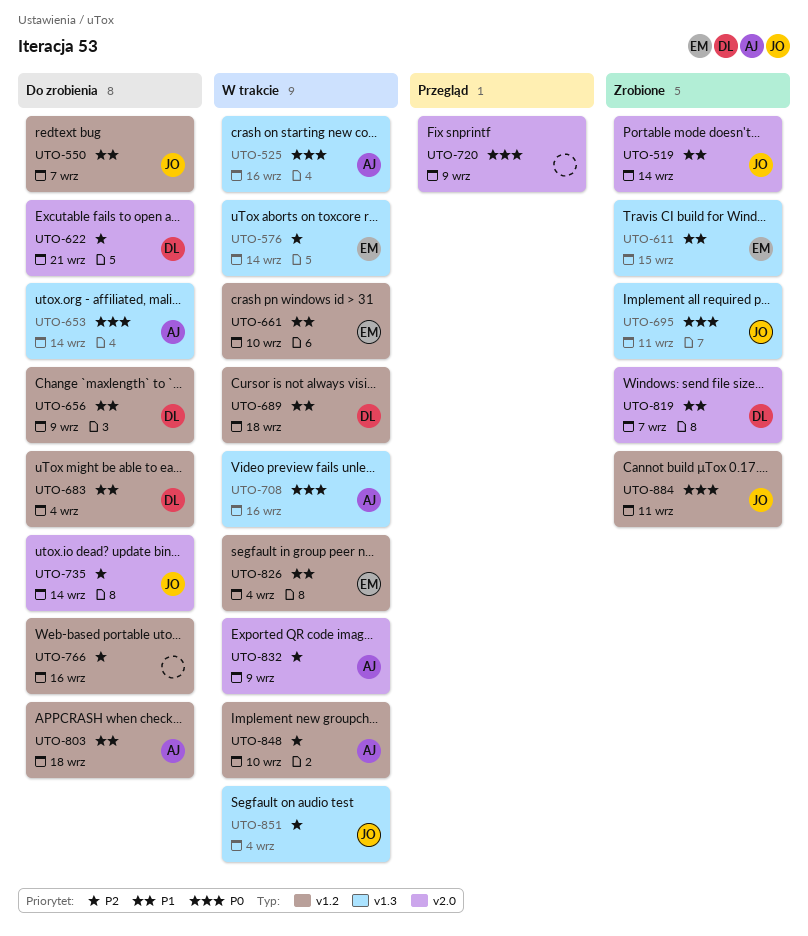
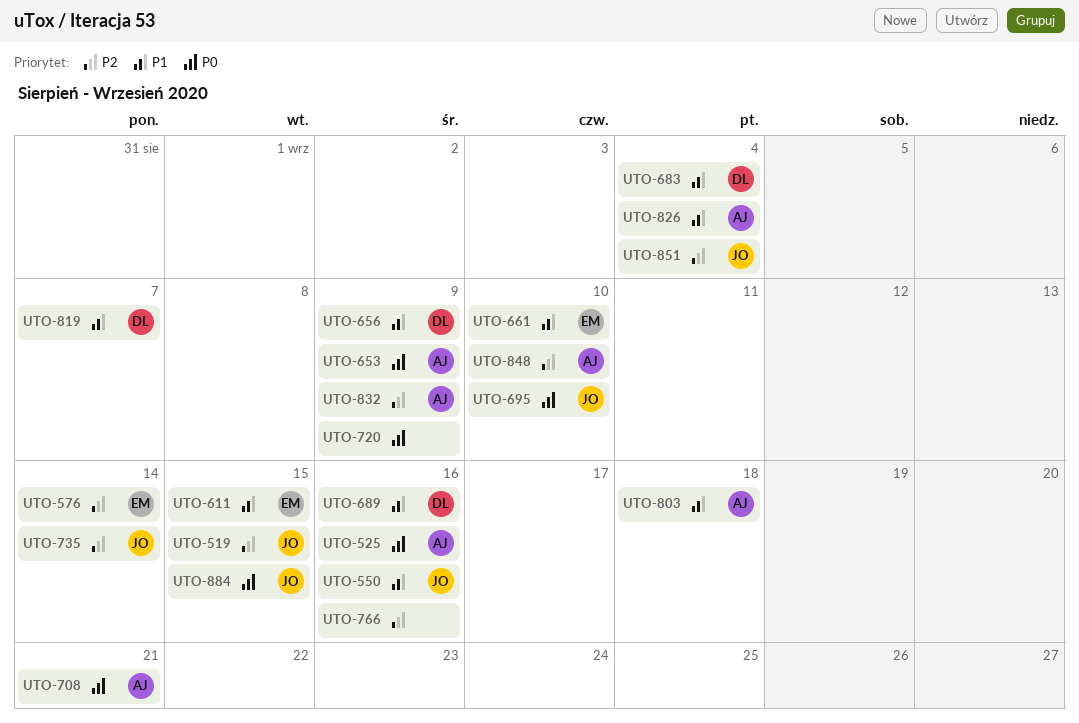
UTO-519, priority: P1 -> P2
UTO-519, due: Sep 14 -> Sep 15
UTO-550, due: Sep 7 -> Sep 16
UTO-622: present -> none
UTO-653, due: Sep 14 -> Sep 9
UTO-689, due: Sep 18 -> Sep 16
UTO-695, due: Sep 11 -> Sep 10
UTO-708, due: Sep 16 -> Sep 21
UTO-826, owner: EM -> AJ
UTO-884, due: Sep 11 -> Sep 15

